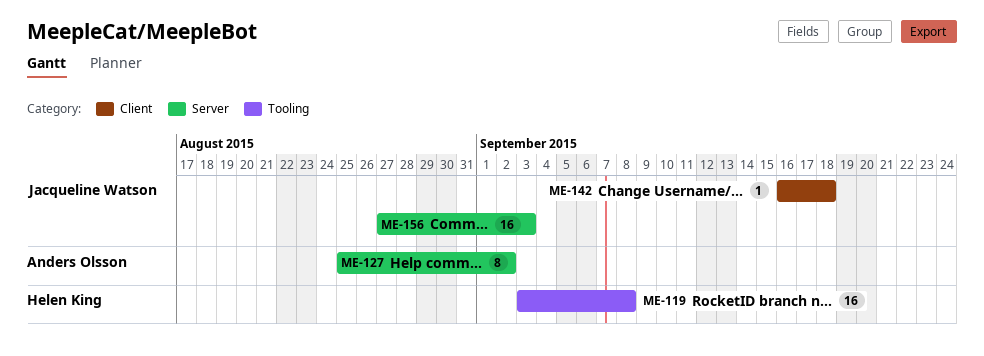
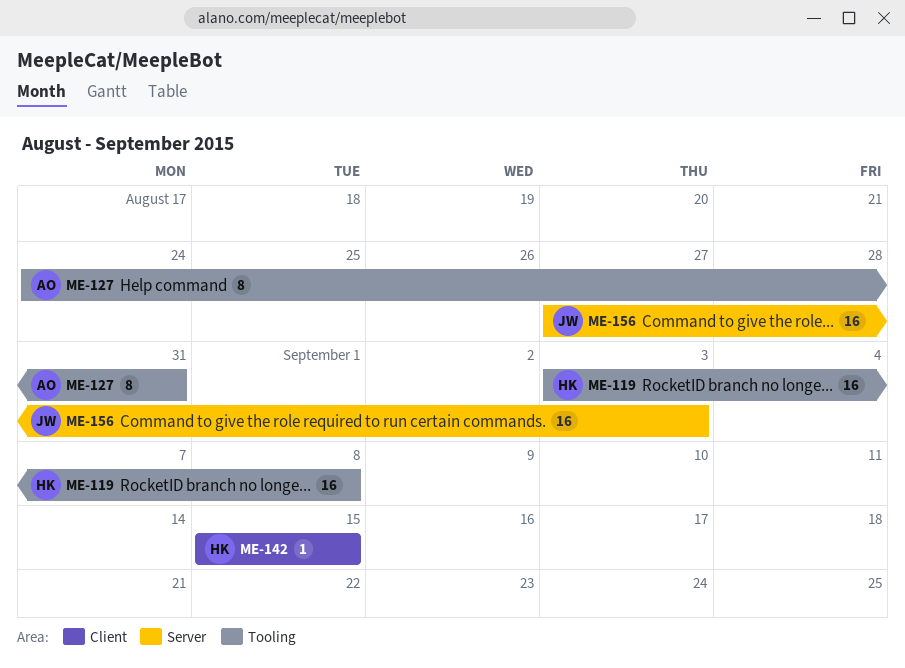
ME-127, label: Server -> Tooling
ME-127, start: Aug 25 -> Aug 24
ME-127, due: Sep 2 -> Aug 31
ME-142, owner: Jacqueline Watson -> Helen King
ME-142, start: Sep 16 -> Sep 15
ME-142, due: Sep 18 -> Sep 15

